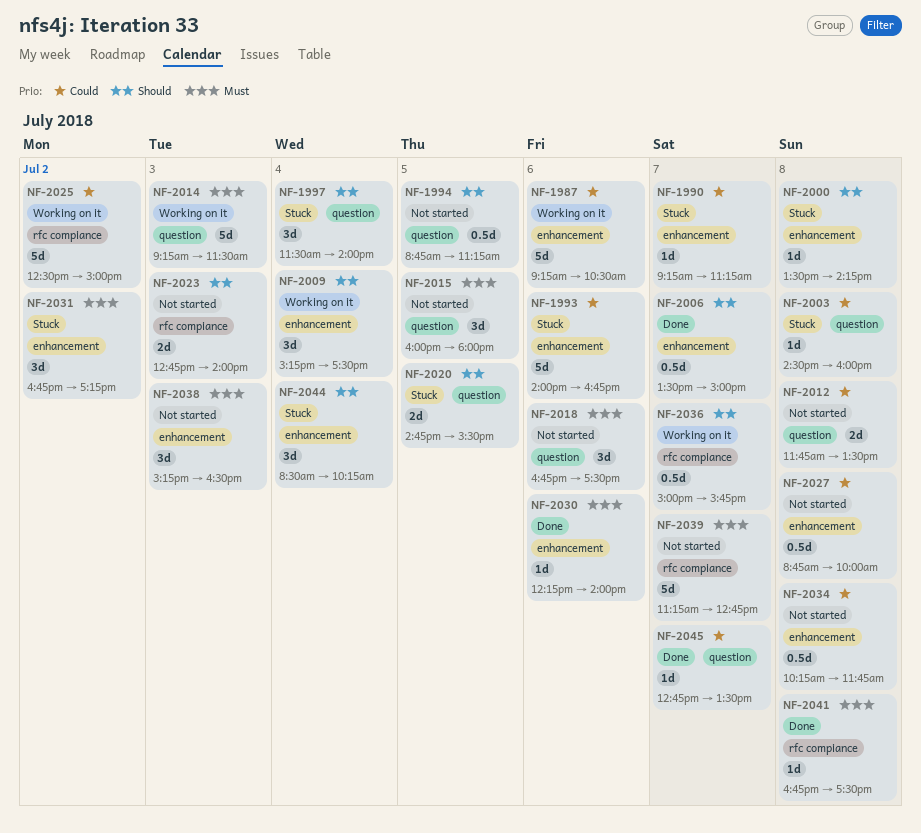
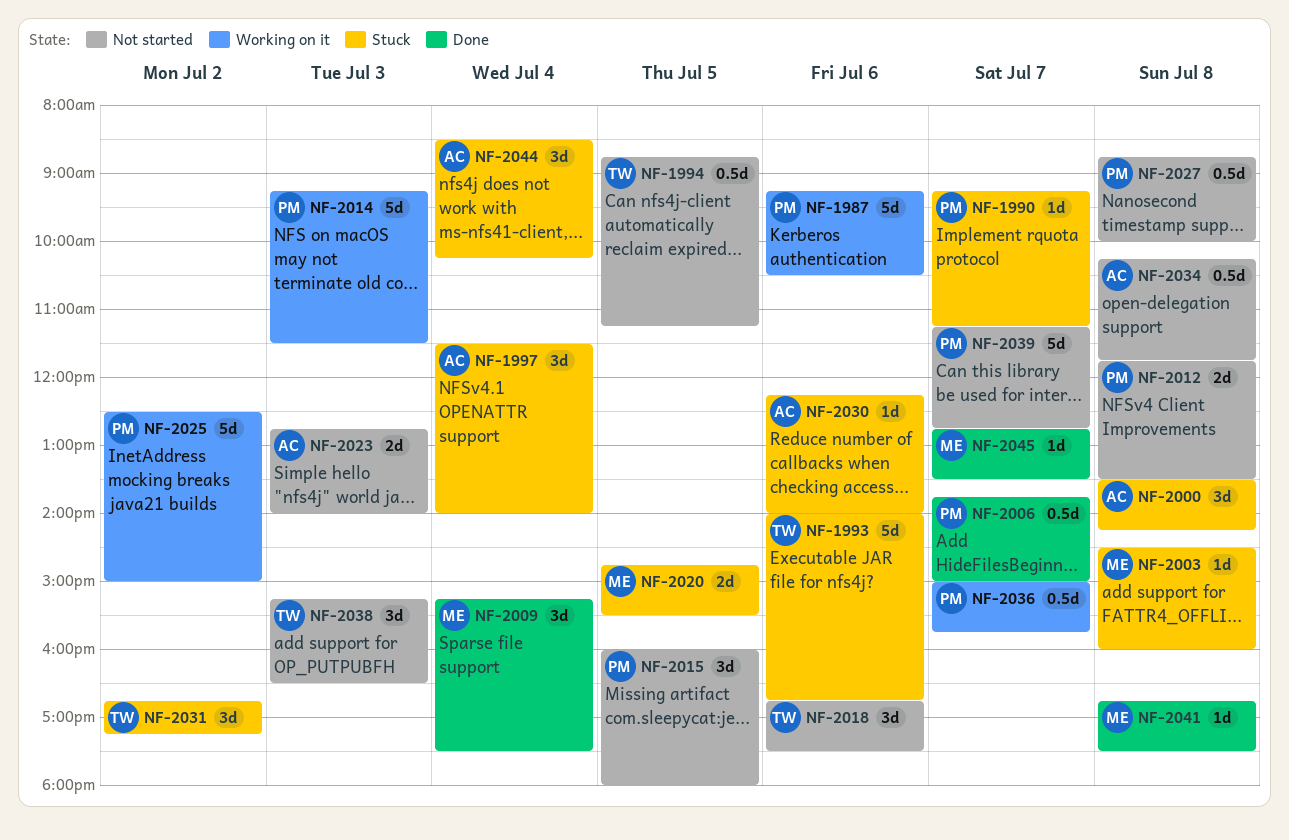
NF-2000, estimate: 1d -> 3d
NF-2006, begins: 13:30 -> 13:45
NF-2009, status: Working on it -> Done
NF-2030, status: Done -> Stuck

